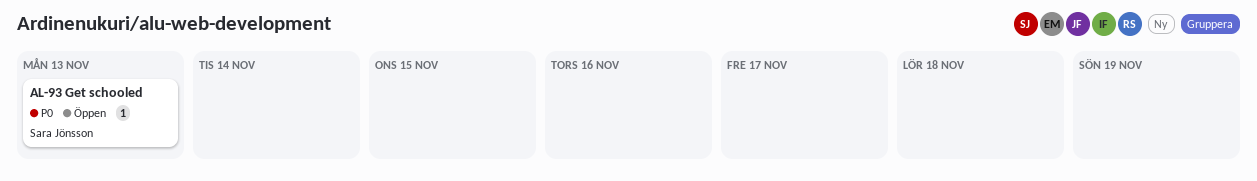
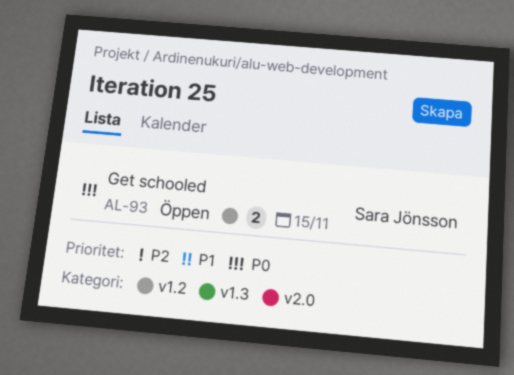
AL-93, estimate: 1 -> 2
AL-93, due: Nov 13 -> Nov 15

